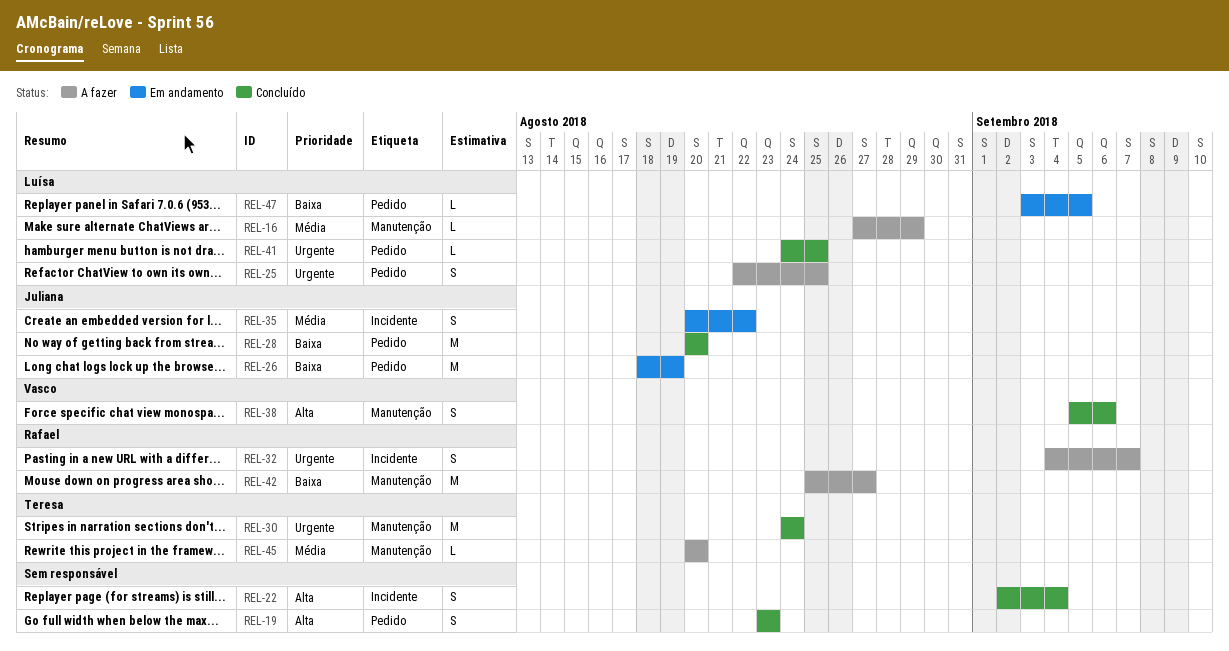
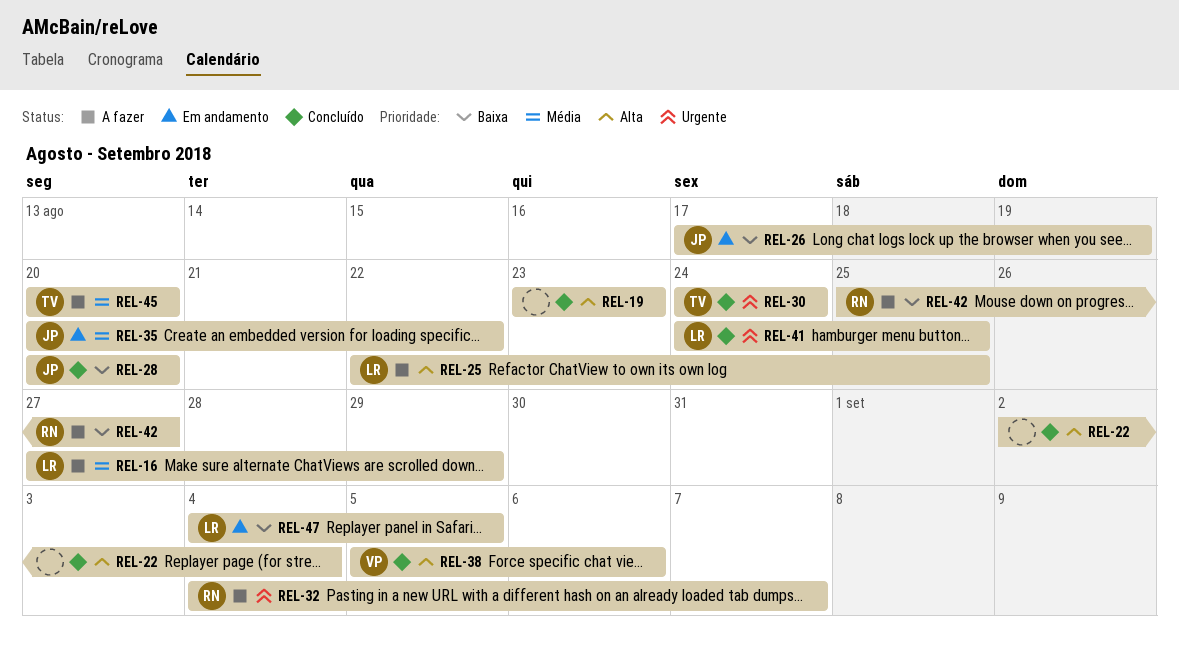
REL-25, priority: Urgente -> Alta
REL-26, start: Aug 18 -> Aug 17
REL-47, start: Sep 3 -> Sep 4

